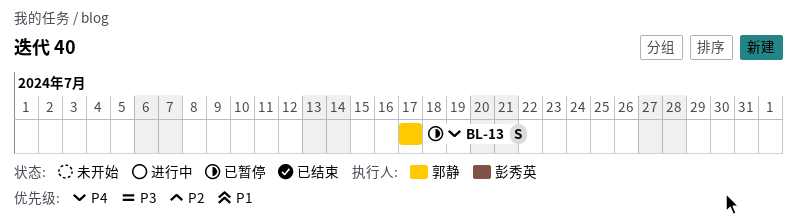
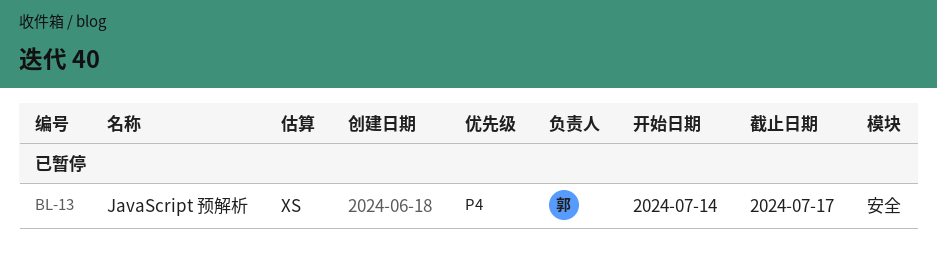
BL-13, estimate: S -> XS
BL-13, start: Jul 17 -> Jul 14

